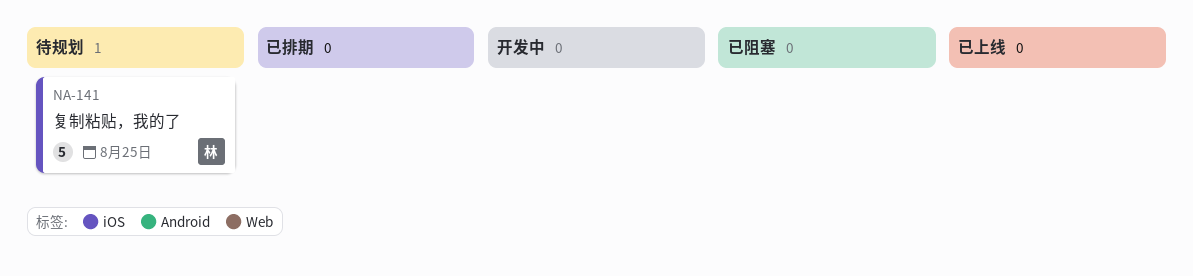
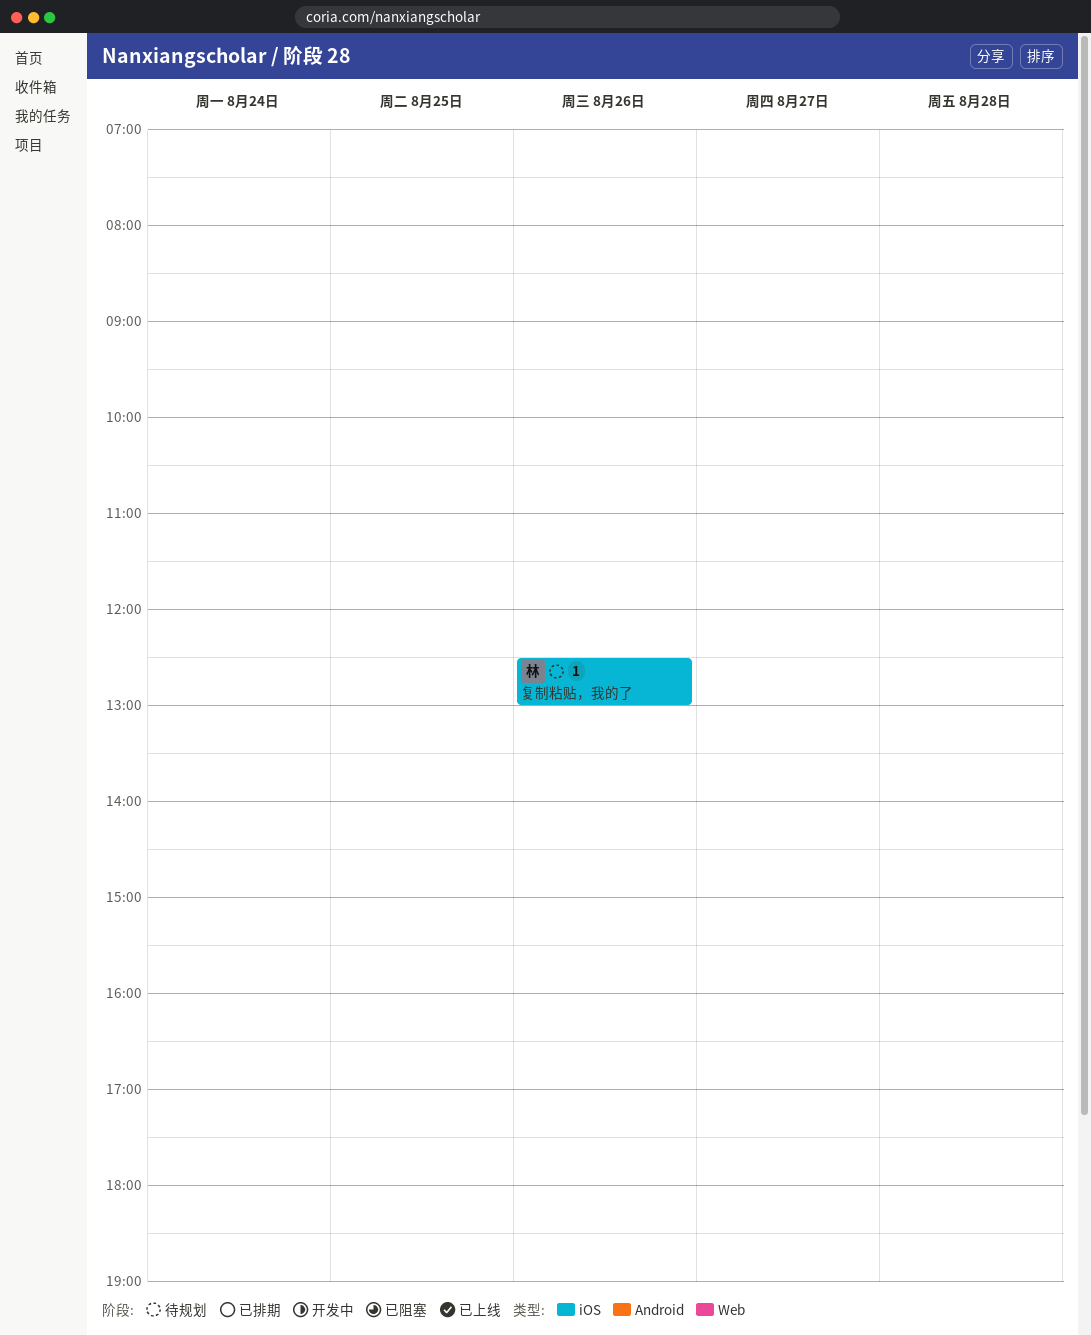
复制粘贴，我的了, estimate: 5 -> 1
复制粘贴，我的了, day: Aug 25 -> Aug 26

